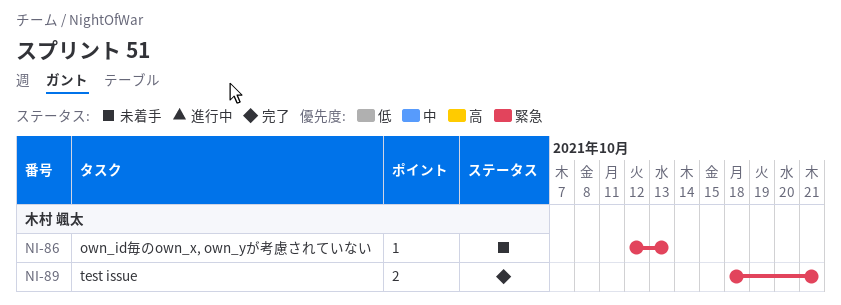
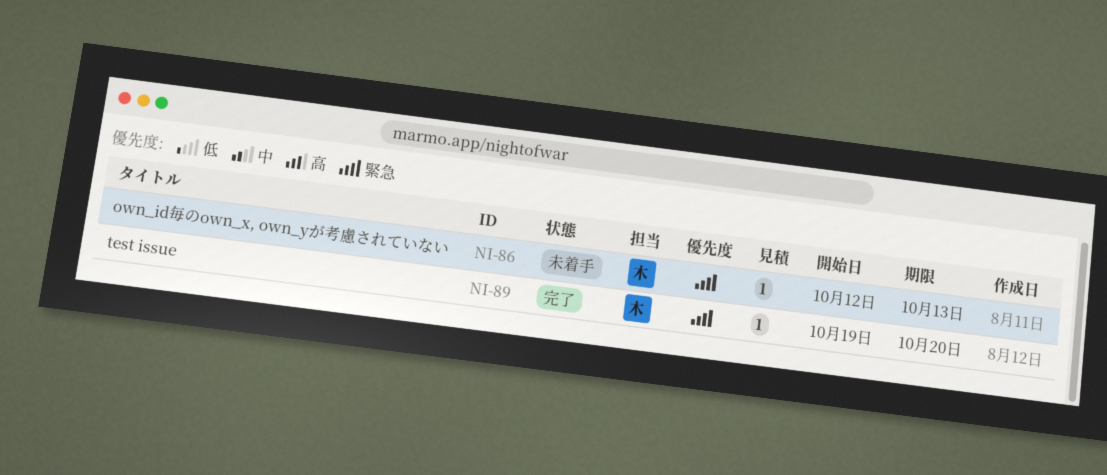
NI-89, estimate: 2 -> 1
NI-89, start: Oct 18 -> Oct 19
NI-89, due: Oct 21 -> Oct 20

